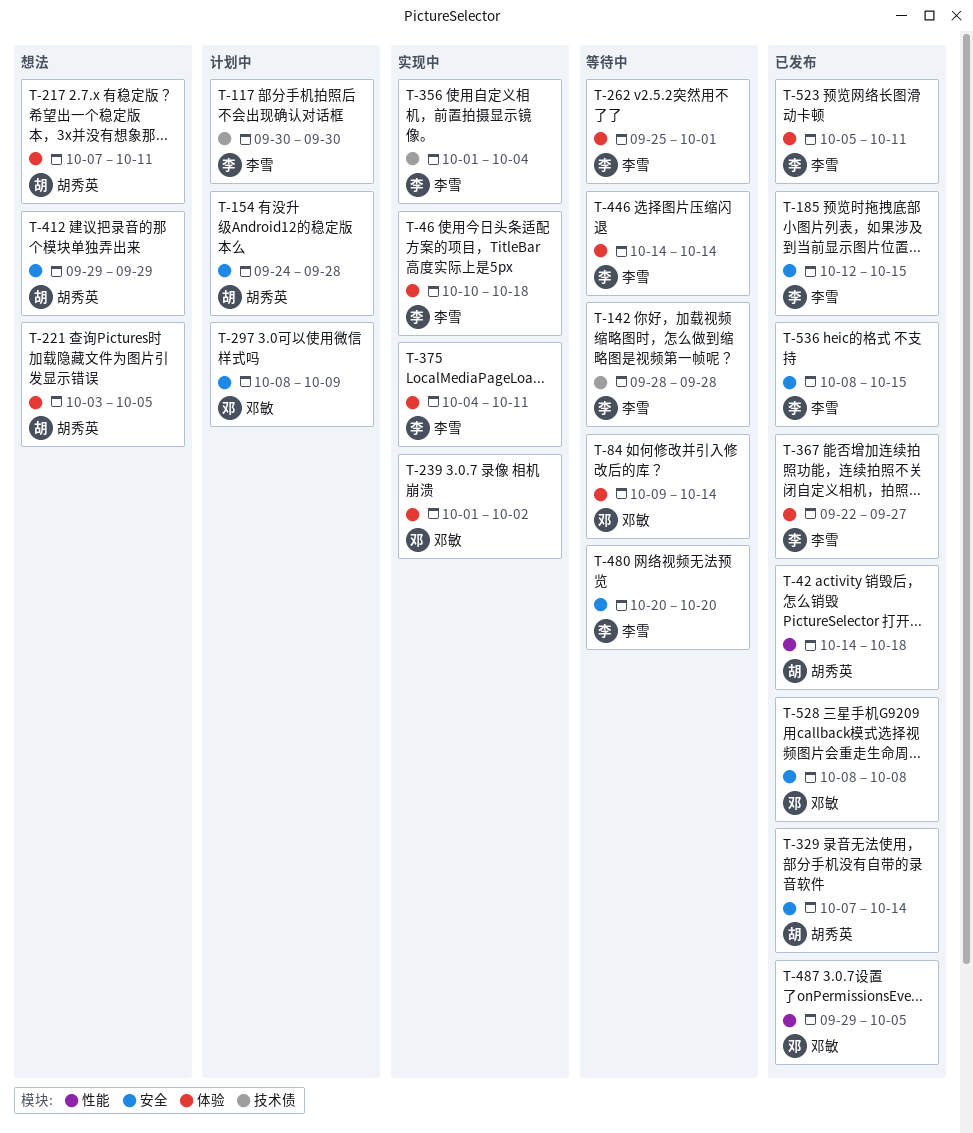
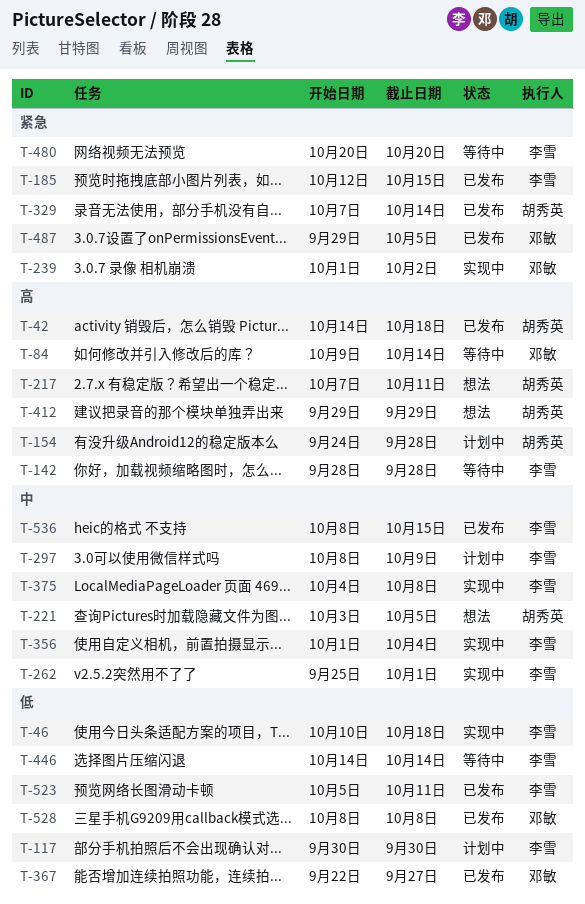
T-262, status: 等待中 -> 实现中
T-297, owner: 邓敏 -> 李雪
T-367, owner: 李雪 -> 邓敏
T-375, due: Oct 11 -> Oct 8

